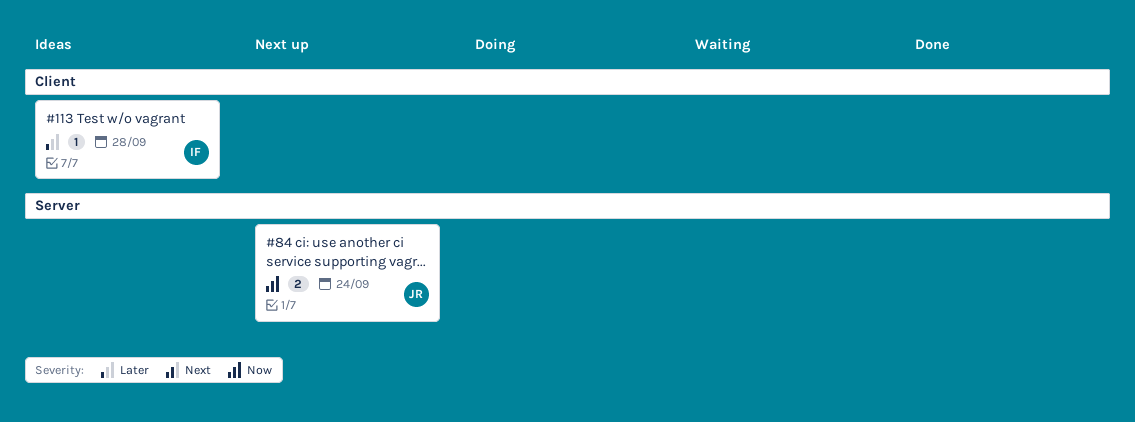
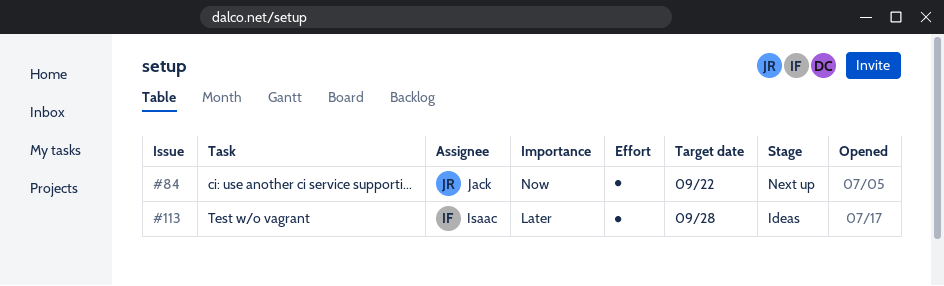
#84, estimate: 2 -> 1
#84, due: Sep 24 -> Sep 22

